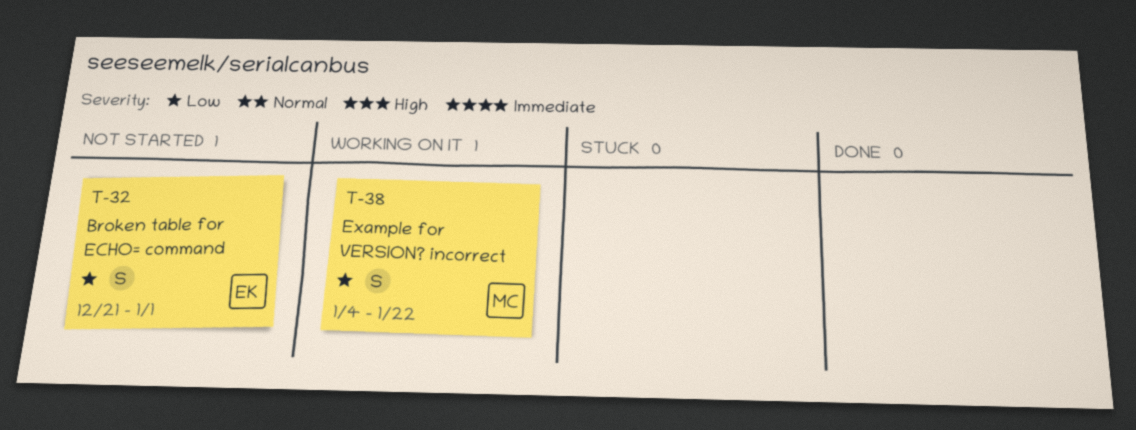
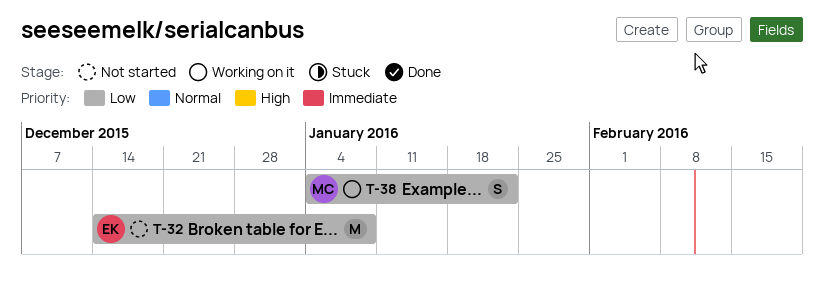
T-32, estimate: S -> M
T-32, start: Dec 21 -> Dec 14
T-32, due: Jan 1 -> Jan 8

